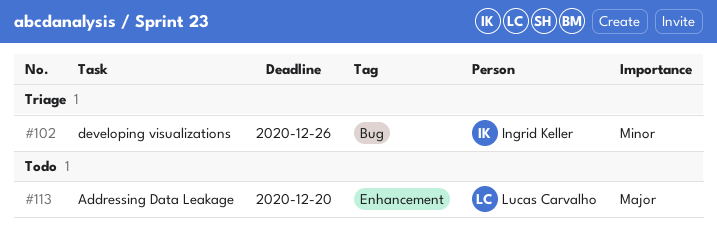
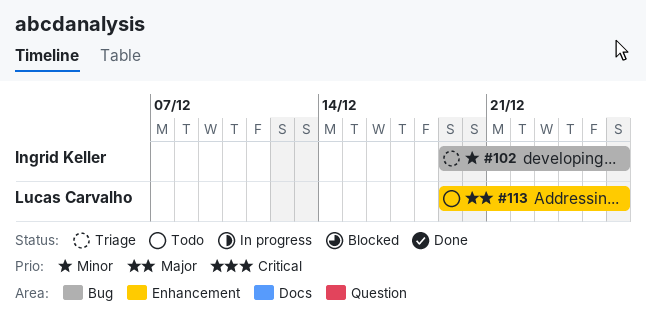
#113, due: Dec 20 -> Dec 26

